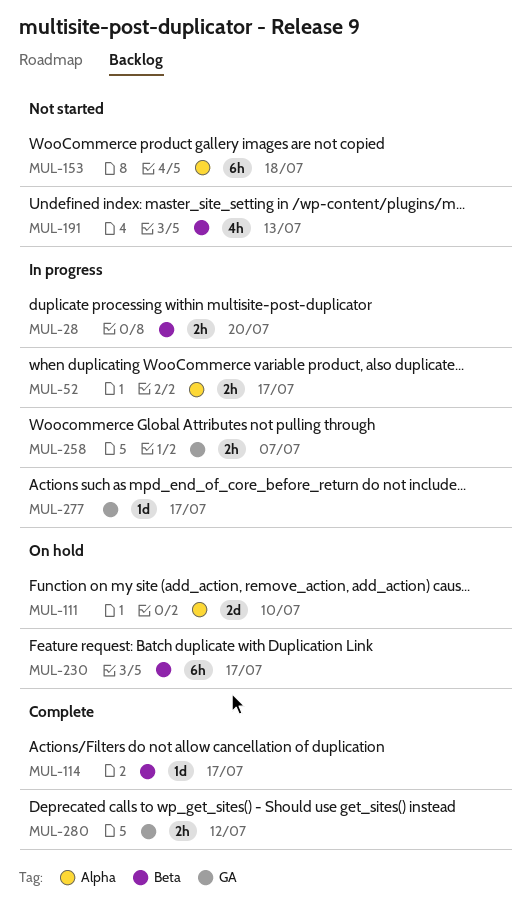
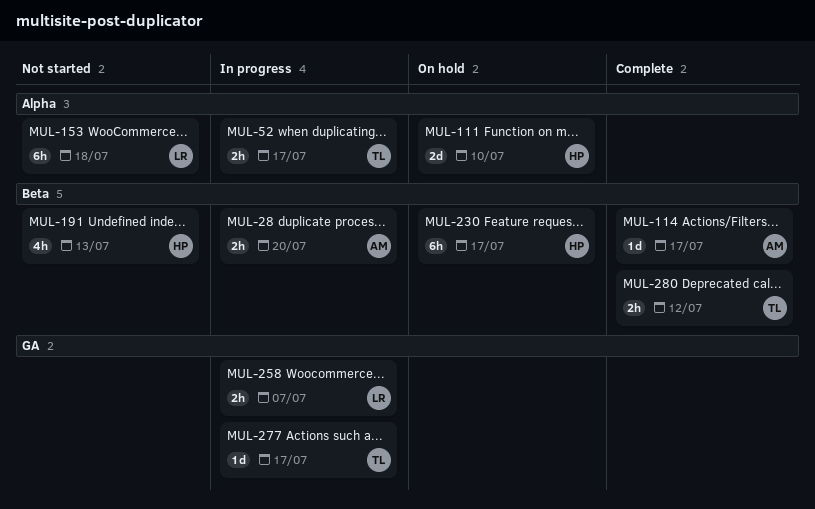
MUL-280, label: GA -> Beta

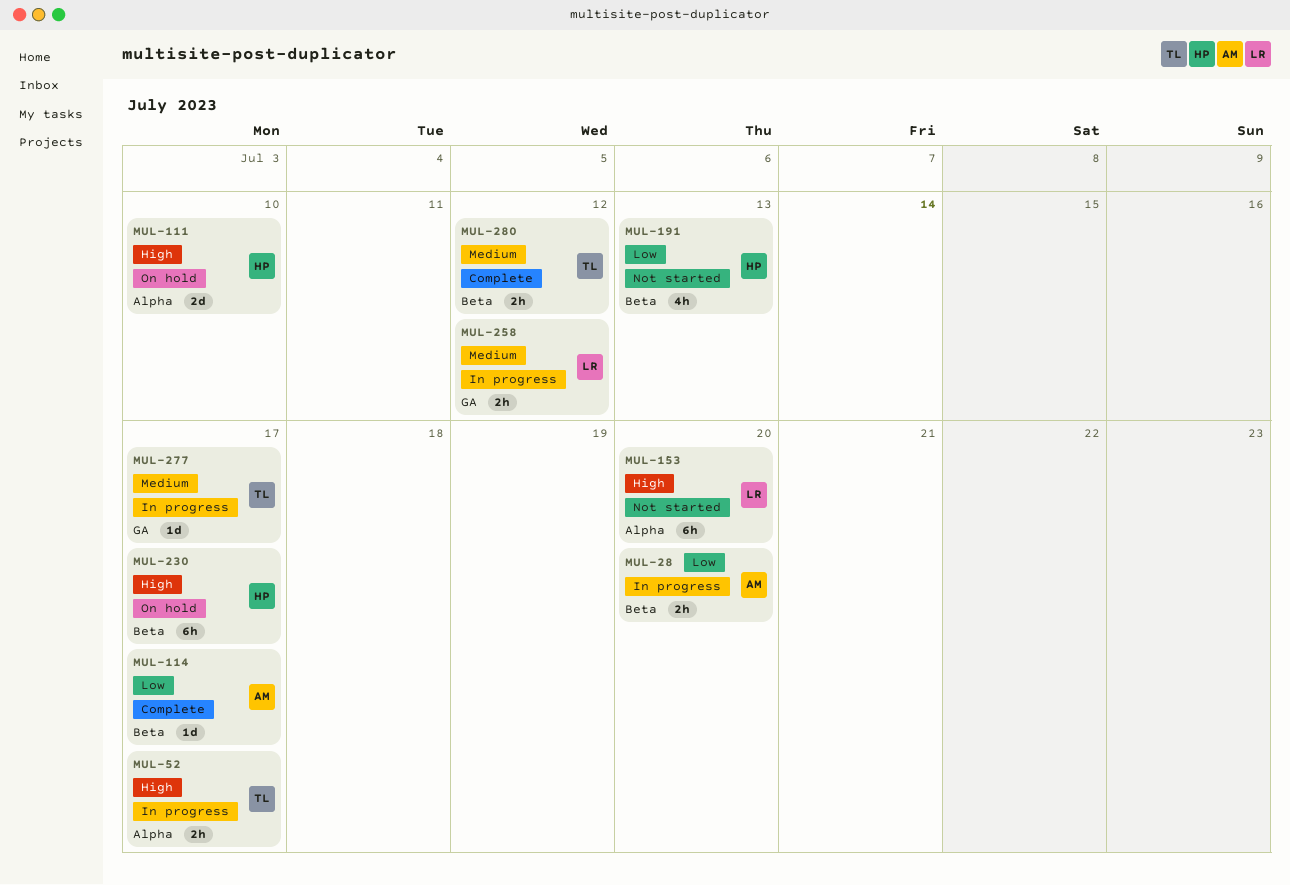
MUL-153, due: Jul 18 -> Jul 20
MUL-258, due: Jul 7 -> Jul 12

